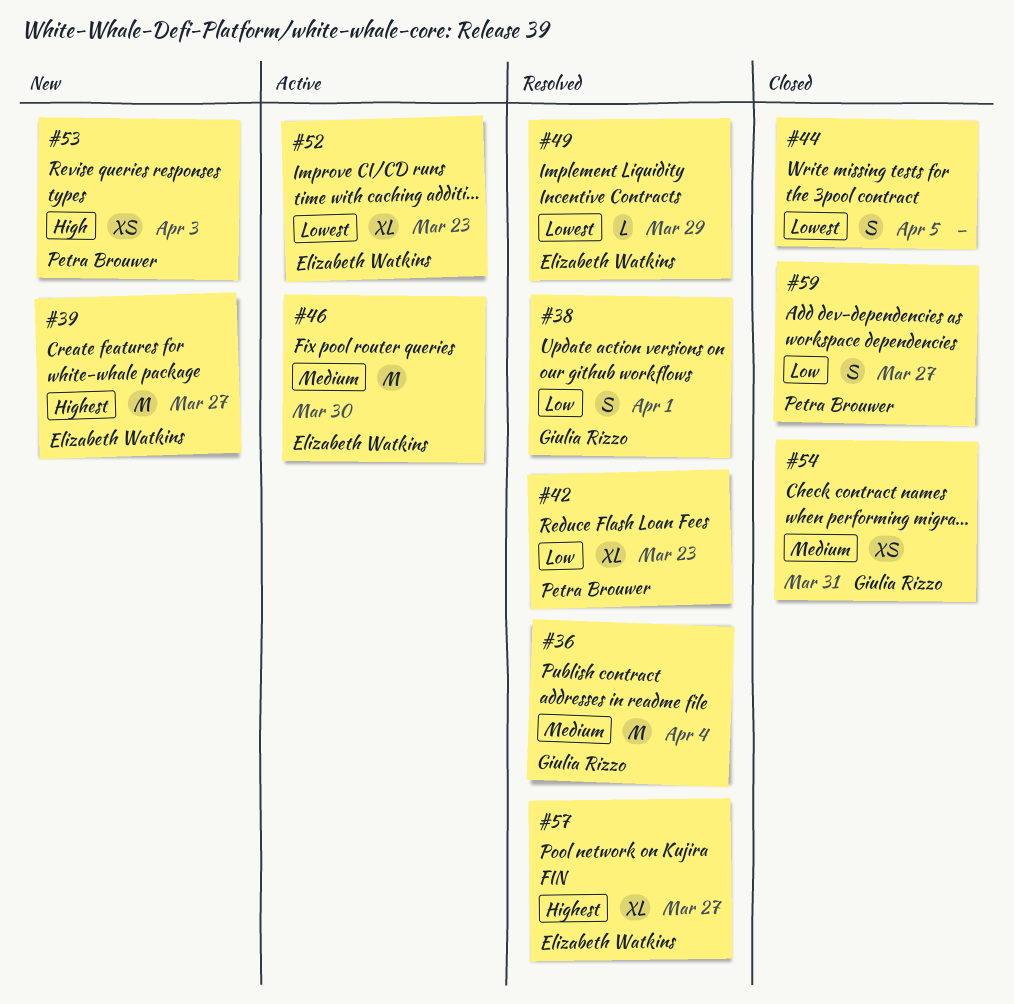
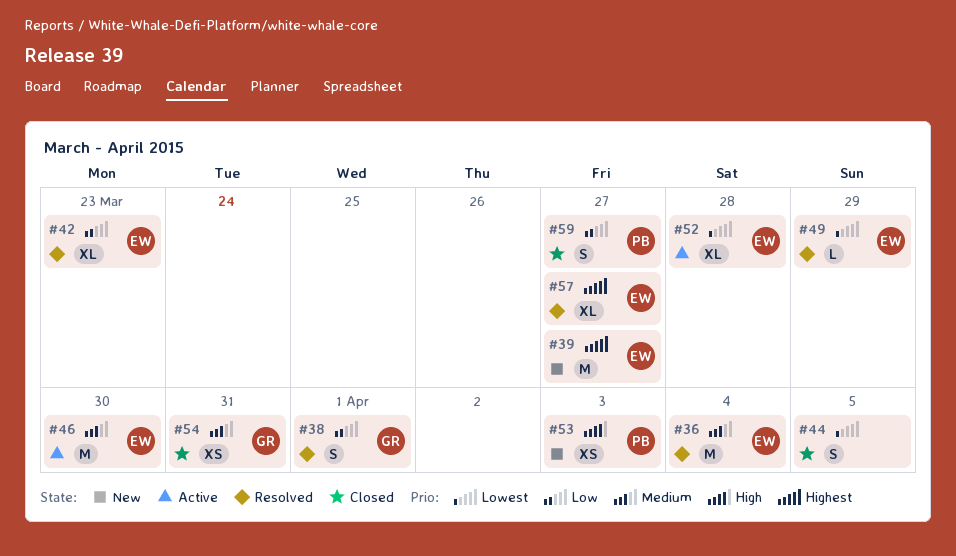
#36, owner: Giulia Rizzo -> Elizabeth Watkins
#42, owner: Petra Brouwer -> Elizabeth Watkins
#52, due: Mar 23 -> Mar 28

